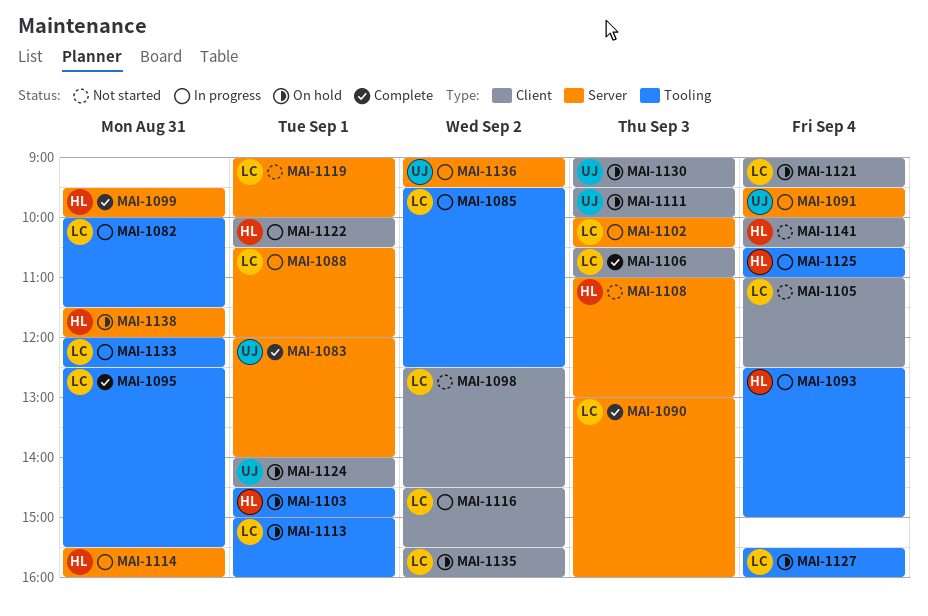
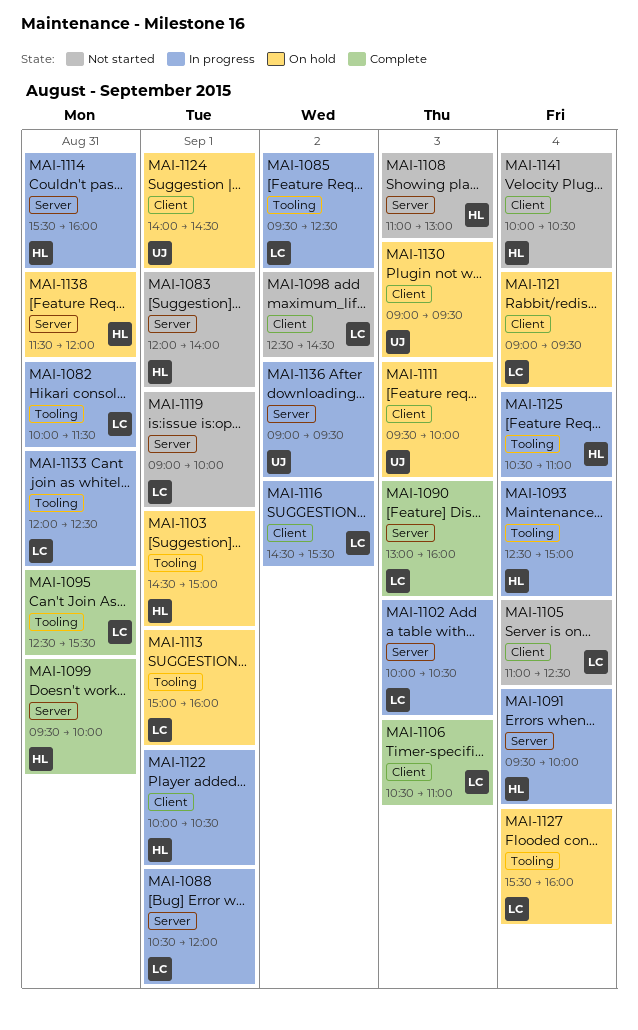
MAI-1083, status: Complete -> Not started
MAI-1083, owner: UJ -> HL
MAI-1091, owner: UJ -> HL
MAI-1135: present -> none

